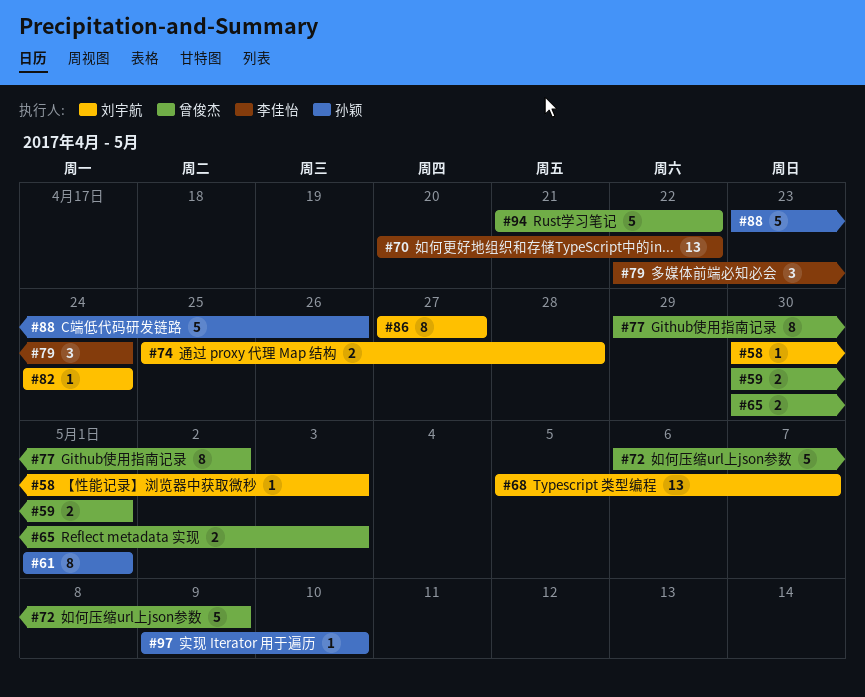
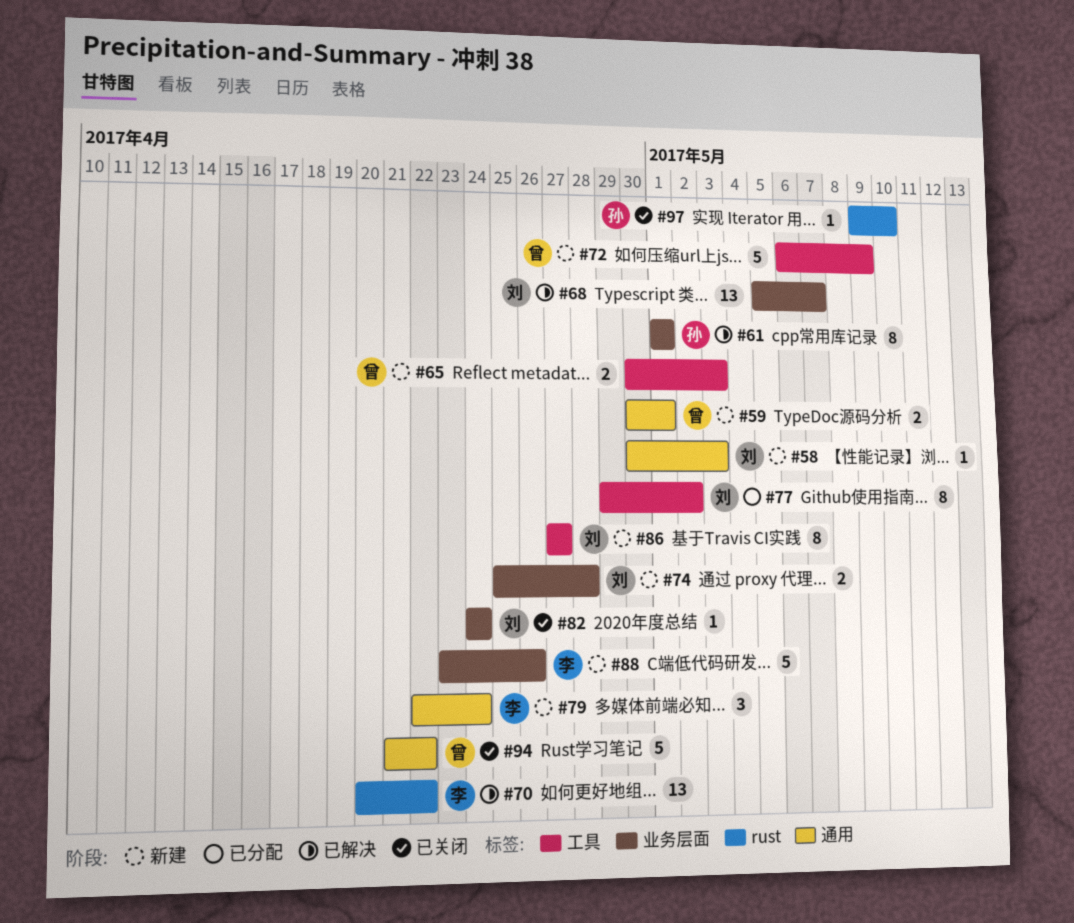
#77, owner: 曾俊杰 -> 刘宇航
#88, owner: 孙颖 -> 李佳怡

